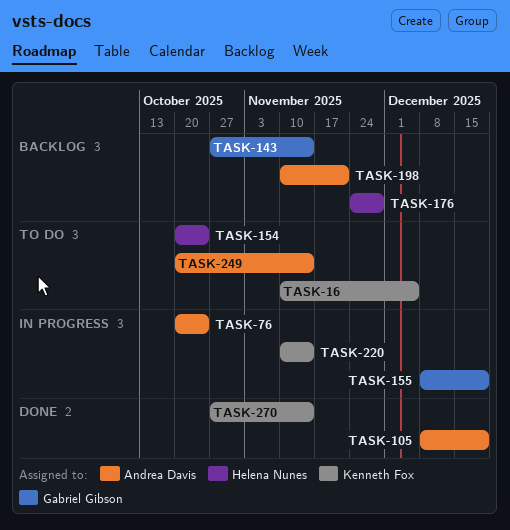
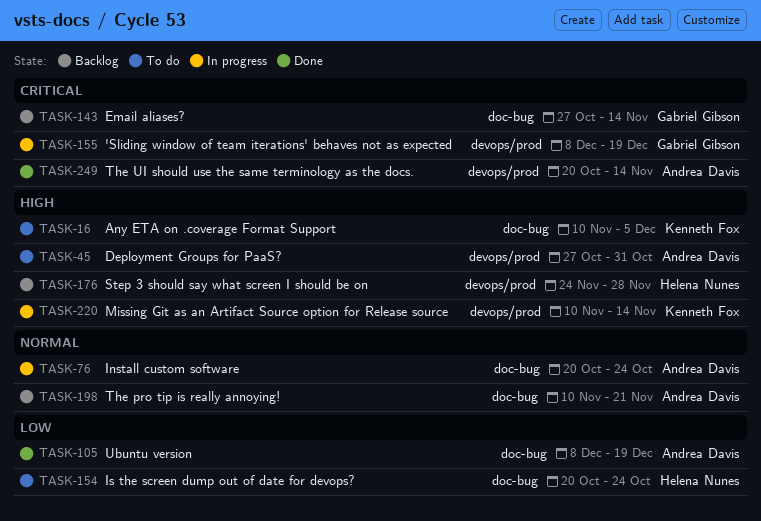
TASK-45: none -> present
TASK-249, status: To do -> Done
TASK-270: present -> none

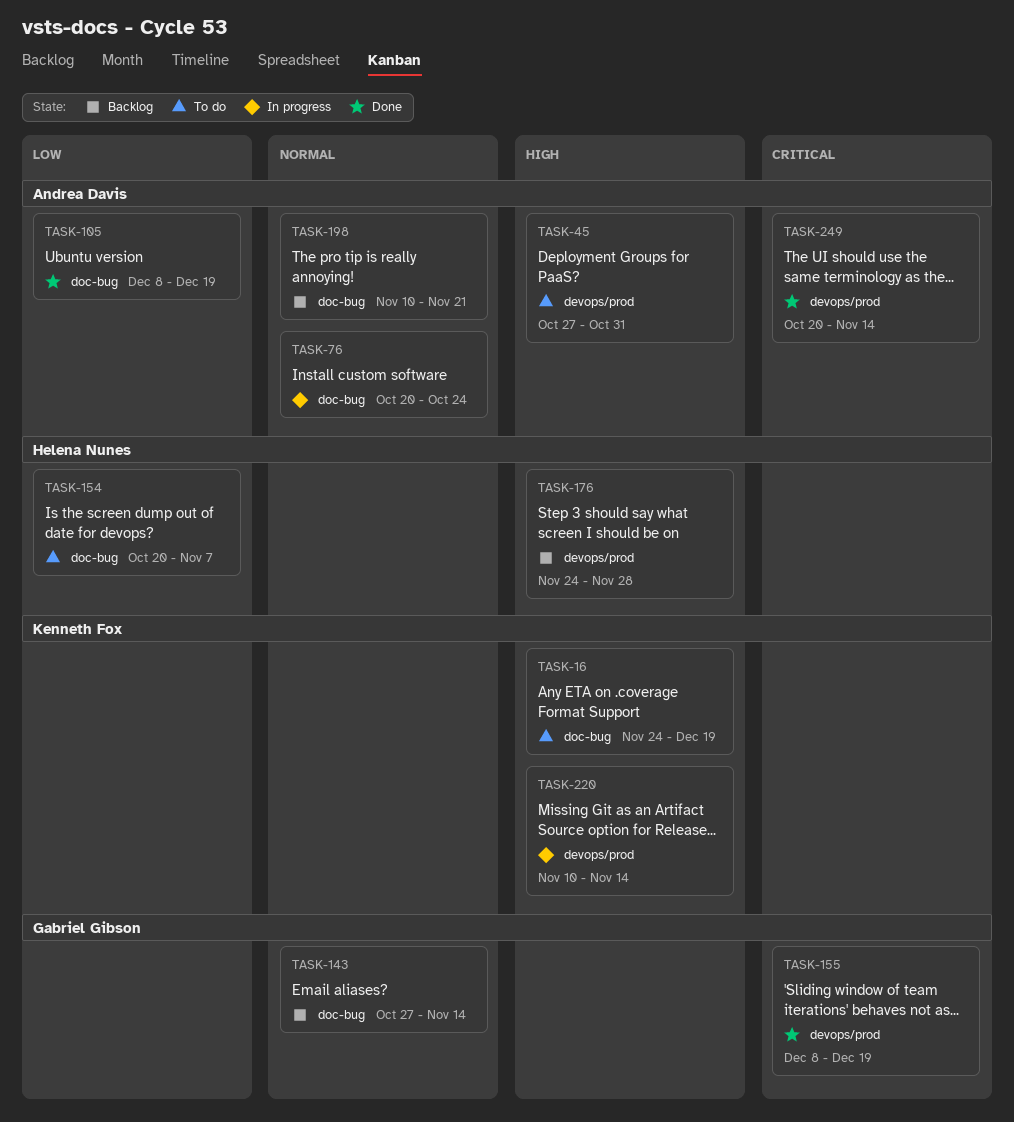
TASK-16, start: Nov 10 -> Nov 24
TASK-16, due: Dec 5 -> Dec 19
TASK-143, priority: Critical -> Normal
TASK-154, due: Oct 24 -> Nov 7
TASK-155, status: In progress -> Done

